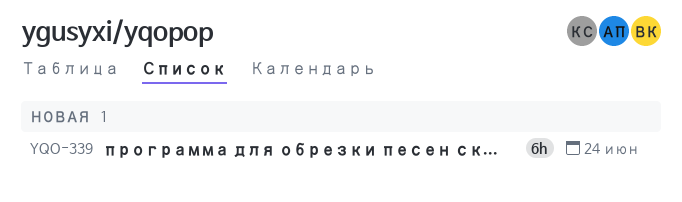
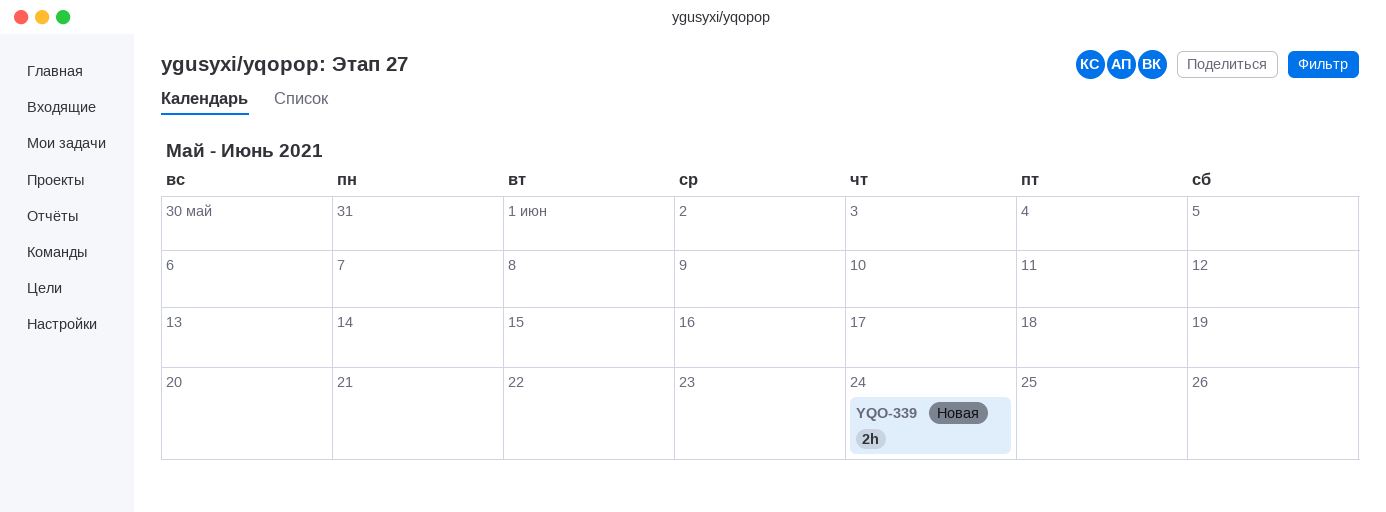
YQO-339, estimate: 6h -> 2h

